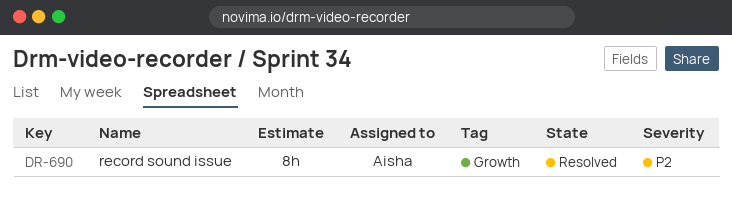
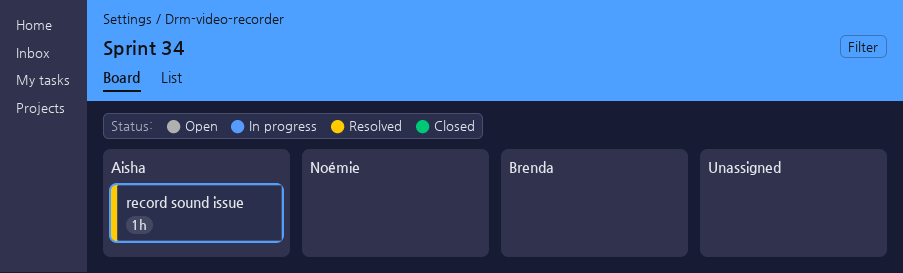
record sound issue, estimate: 8h -> 1h

